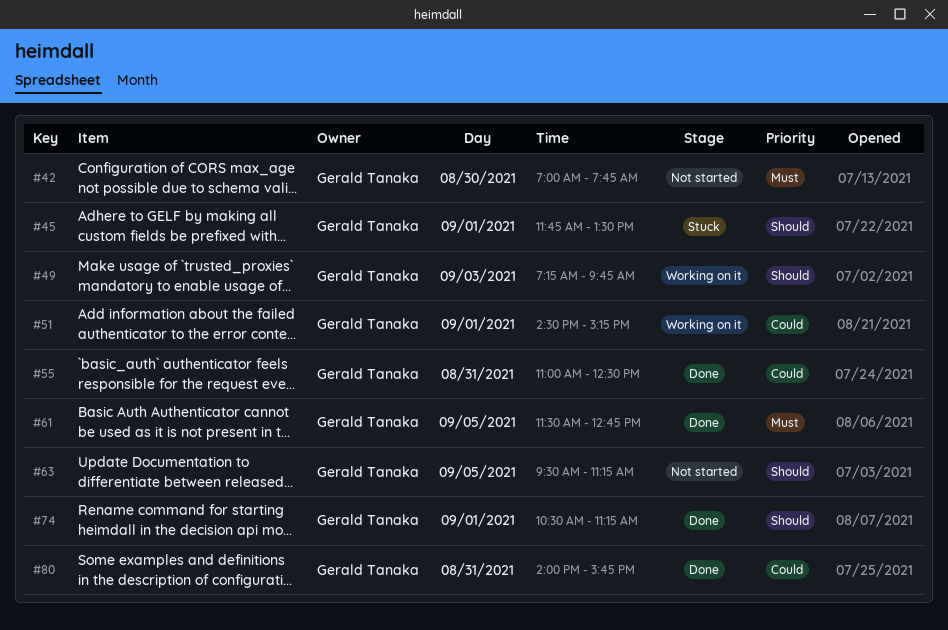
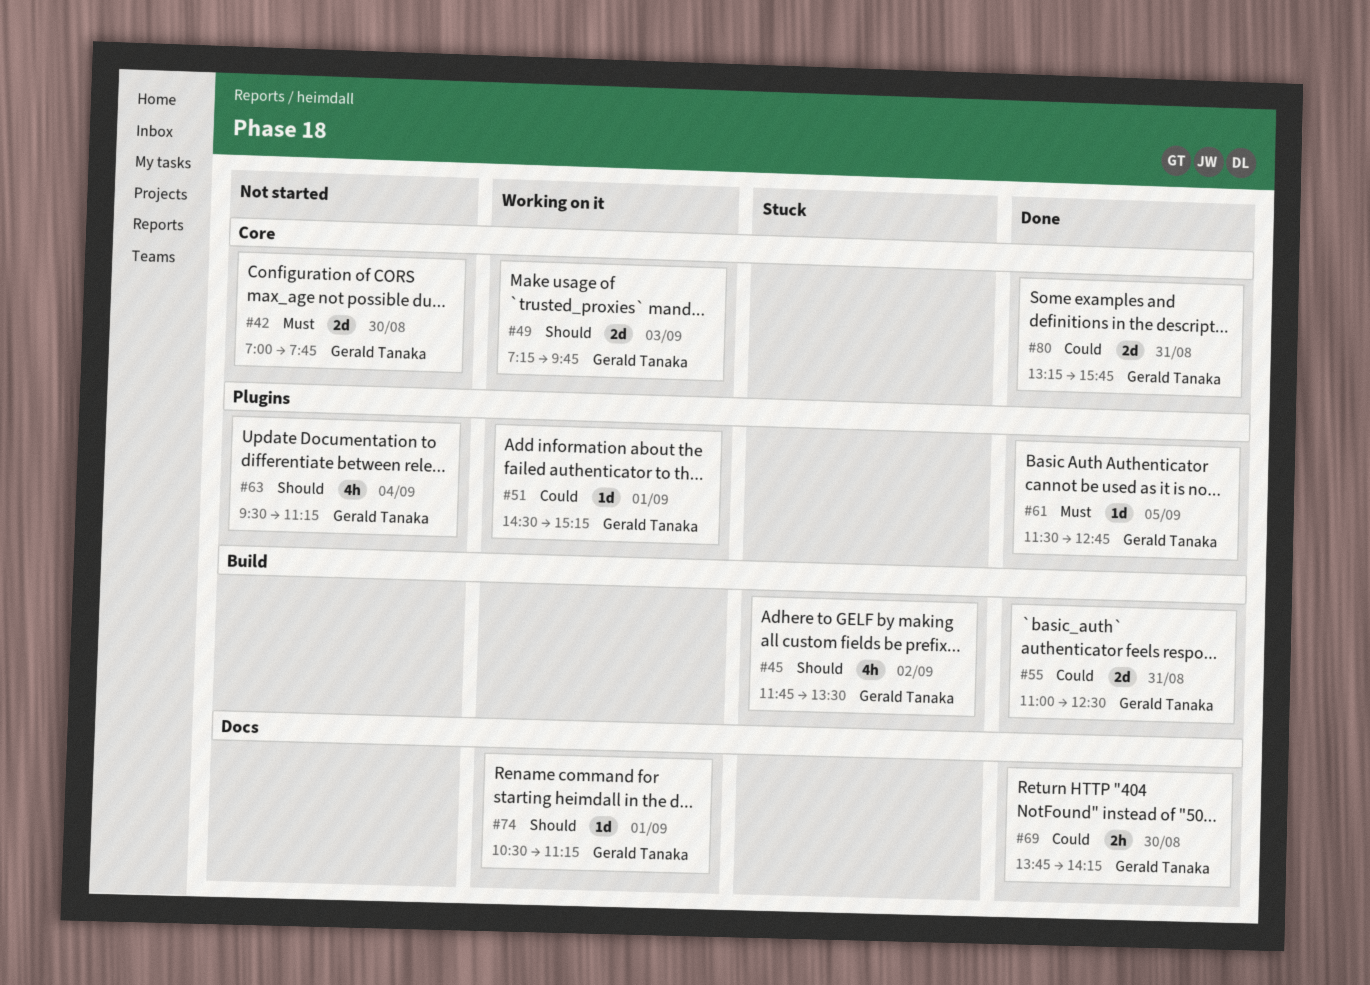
#45, day: Sep 1 -> Sep 2
#63, day: Sep 5 -> Sep 4
#69: none -> present
#74, status: Done -> Working on it
#80, begins: 14:00 -> 13:15

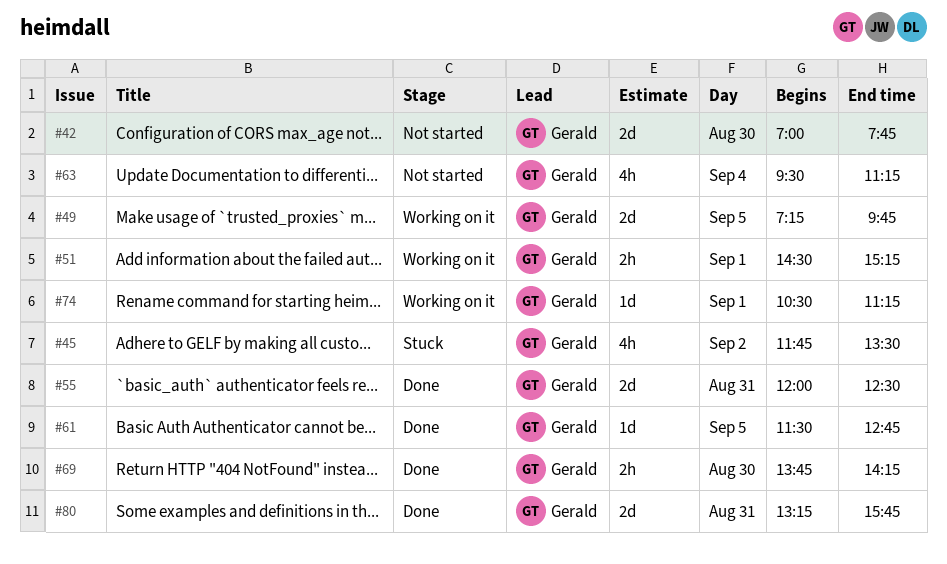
#49, day: Sep 3 -> Sep 5
#51, estimate: 1d -> 2h
#55, begins: 11:00 -> 12:00

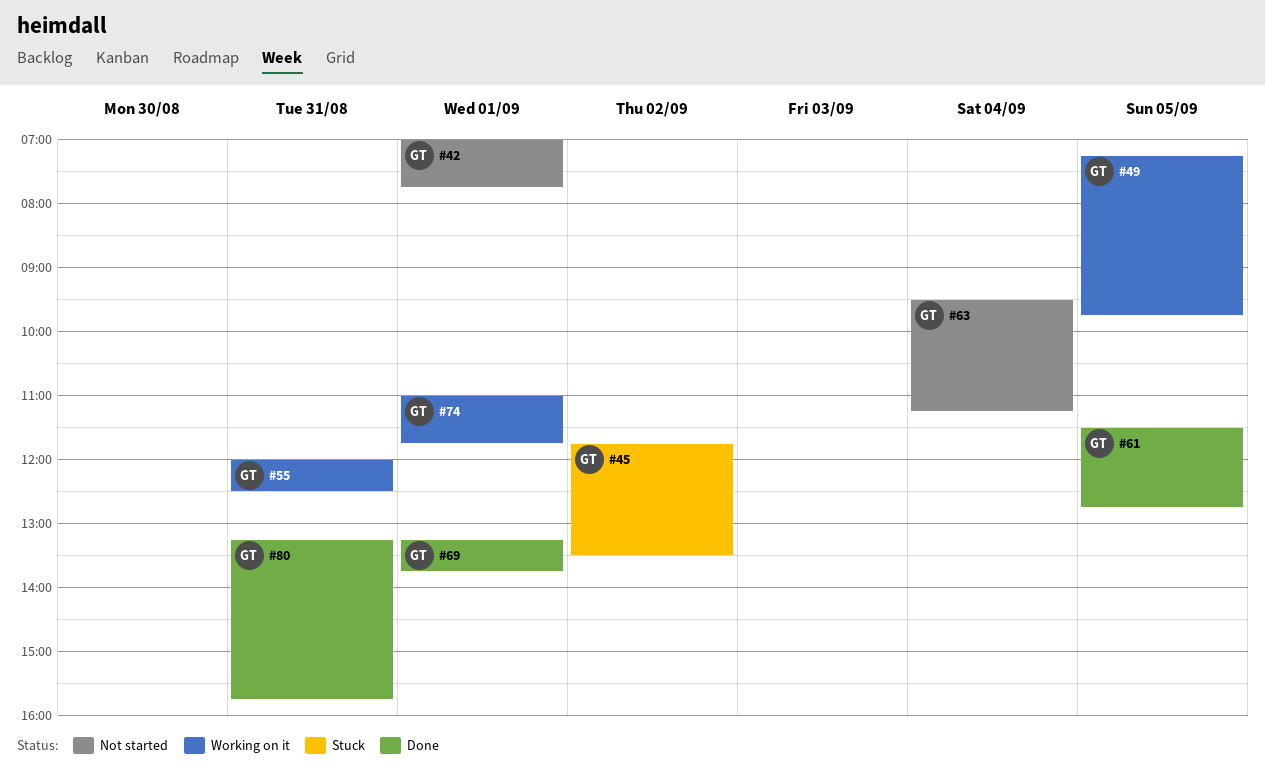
#42, day: Aug 30 -> Sep 1
#51: present -> none
#55, status: Done -> Working on it
#69, day: Aug 30 -> Sep 1
#69, begins: 13:45 -> 13:15
#69, ends: 14:15 -> 13:45
#74, begins: 10:30 -> 11:00
#74, ends: 11:15 -> 11:45

